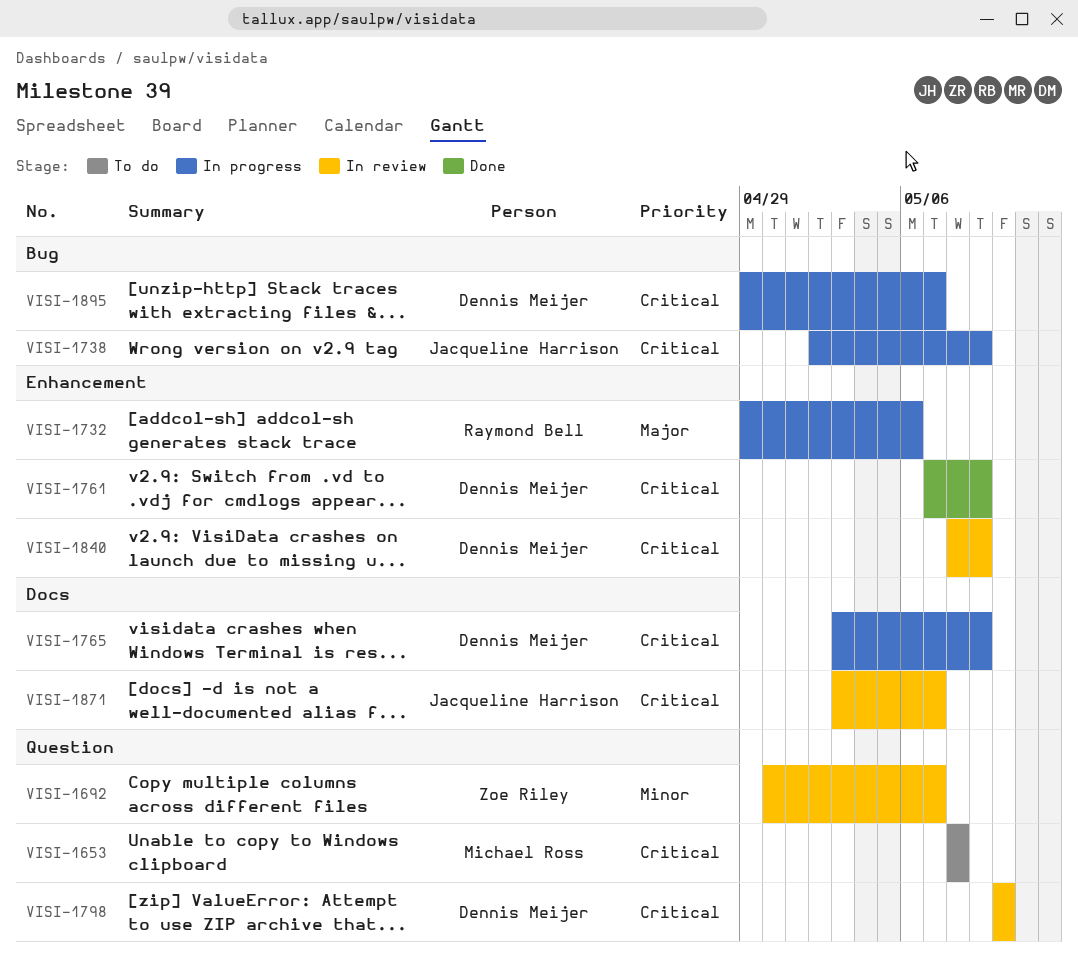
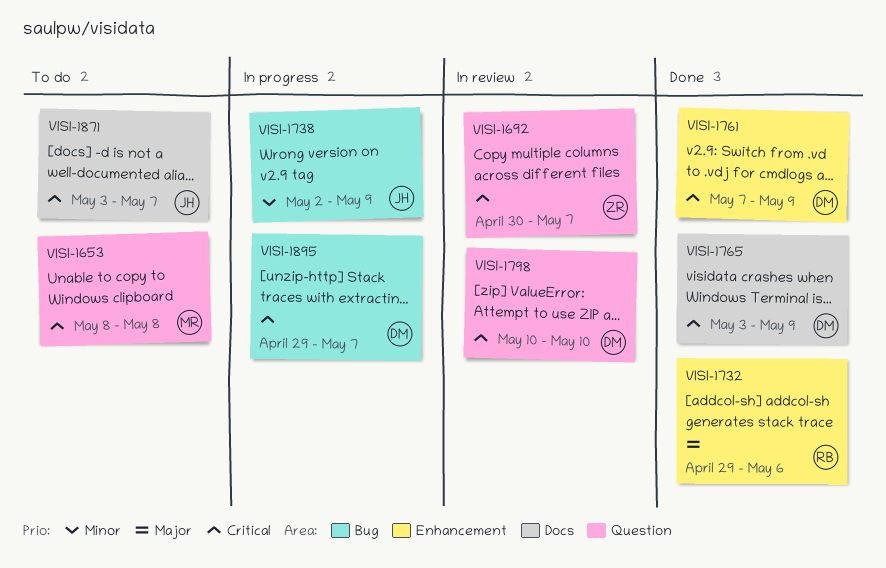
VISI-1692, priority: Minor -> Critical
VISI-1732, status: In progress -> Done
VISI-1738, priority: Critical -> Minor
VISI-1765, status: In progress -> Done
VISI-1840: present -> none
VISI-1871, status: In review -> To do

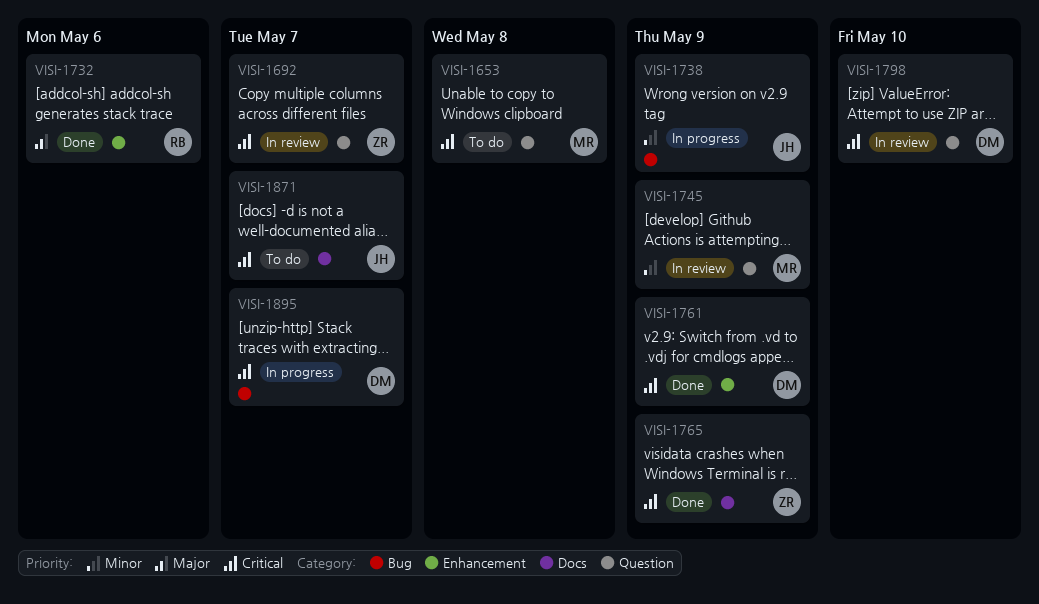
VISI-1745: none -> present
VISI-1765, owner: DM -> ZR

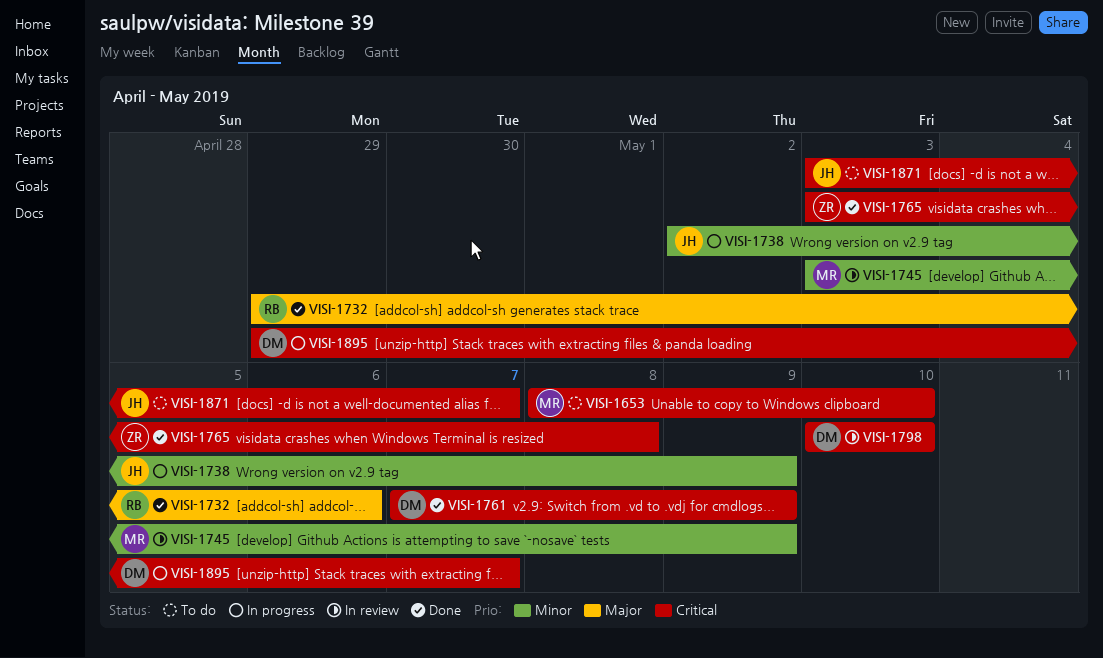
VISI-1653, due: May 8 -> May 10
VISI-1692: present -> none
VISI-1765, due: May 9 -> May 8

